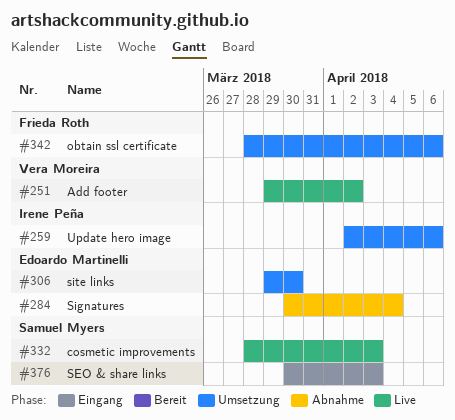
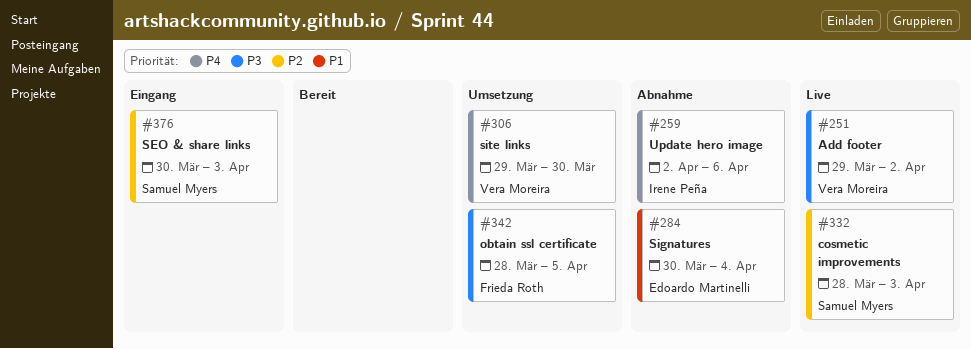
#259, status: Umsetzung -> Abnahme
#306, owner: Edoardo Martinelli -> Vera Moreira
#342, due: Apr 6 -> Apr 5

